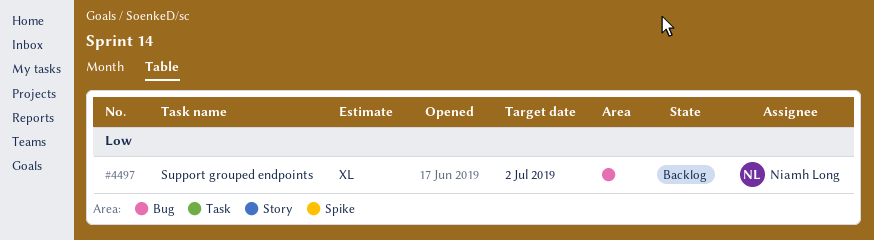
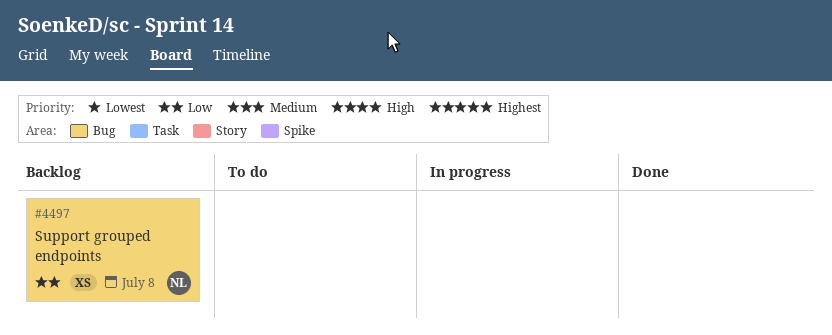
#4497, estimate: XL -> XS
#4497, due: Jul 2 -> Jul 8

